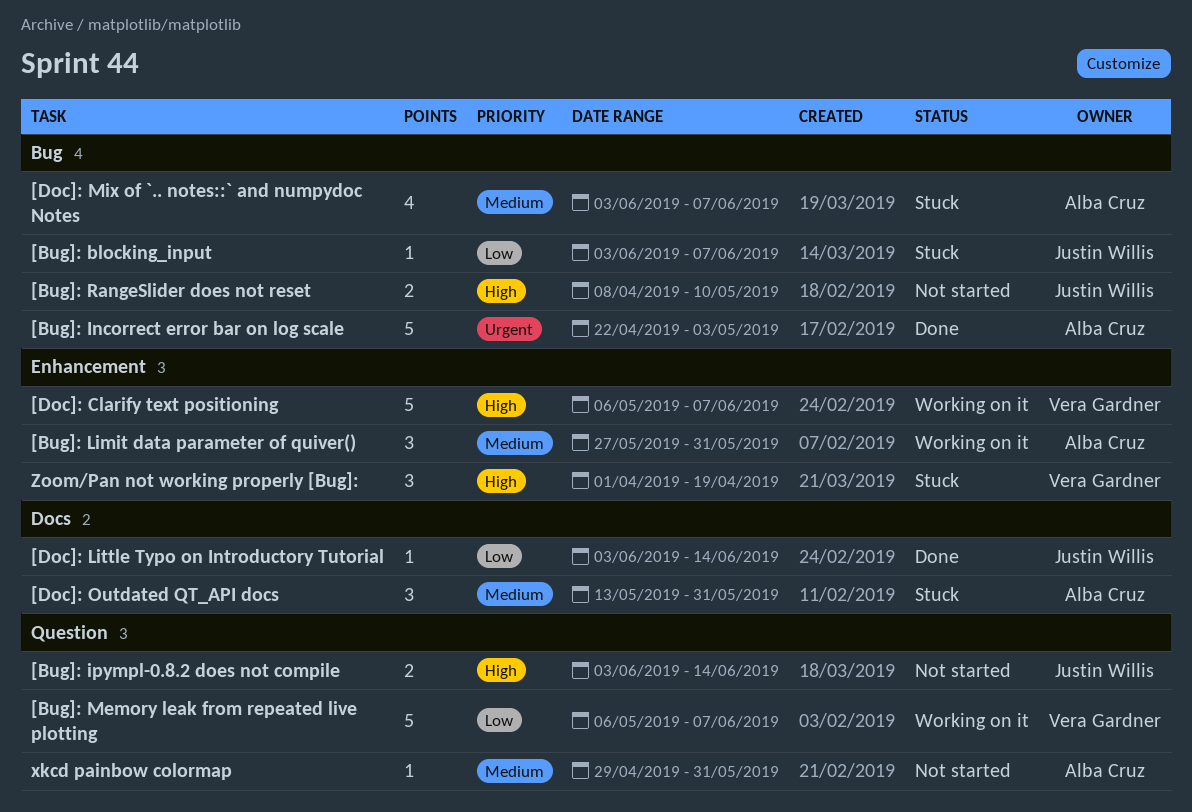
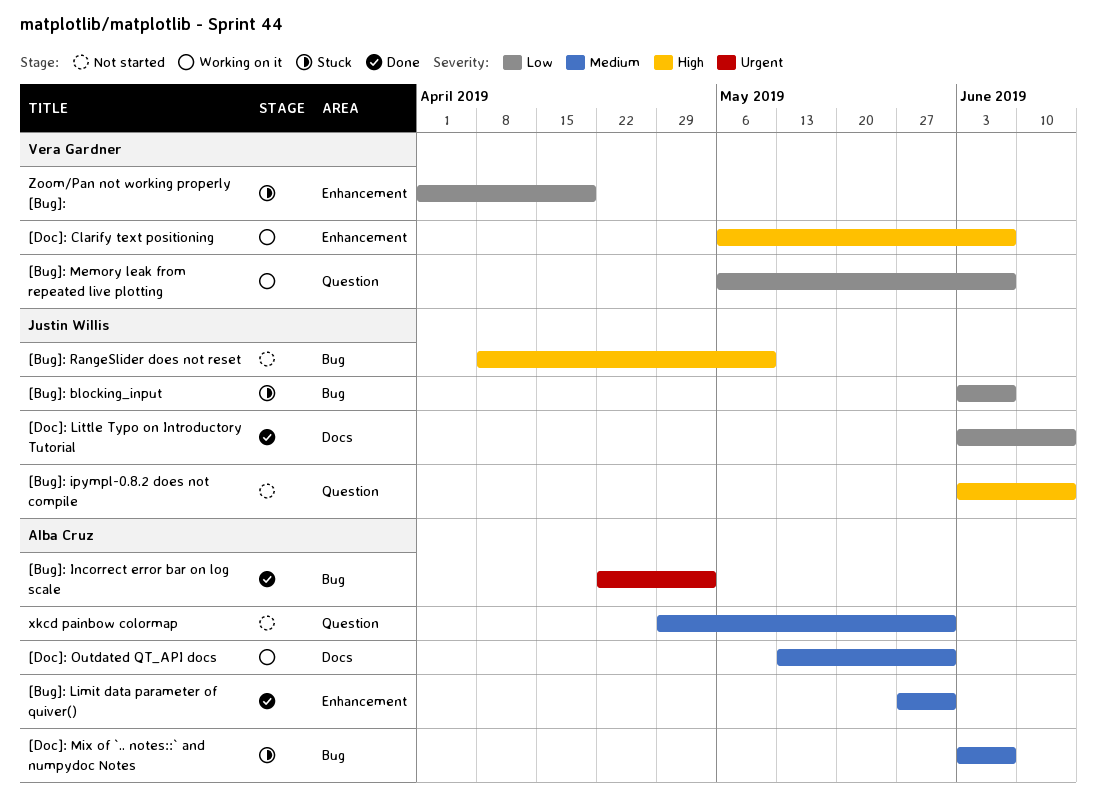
[Bug]: Limit data parameter of quiver(), status: Working on it -> Done
[Doc]: Outdated QT_API docs, status: Stuck -> Working on it
Zoom/Pan not working properly [Bug]:, priority: High -> Low

